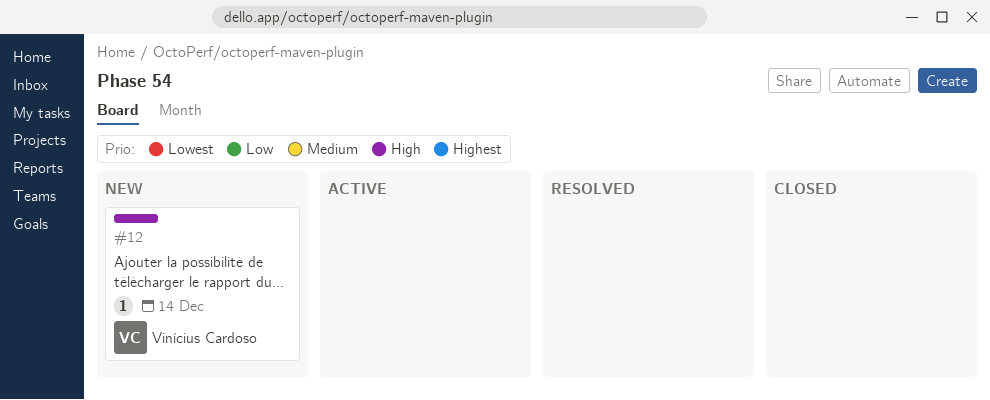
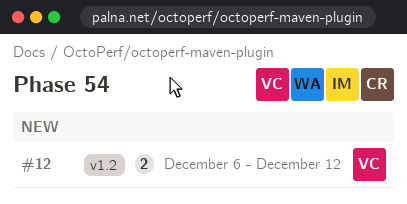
#12, estimate: 1 -> 2
#12, due: Dec 14 -> Dec 12

